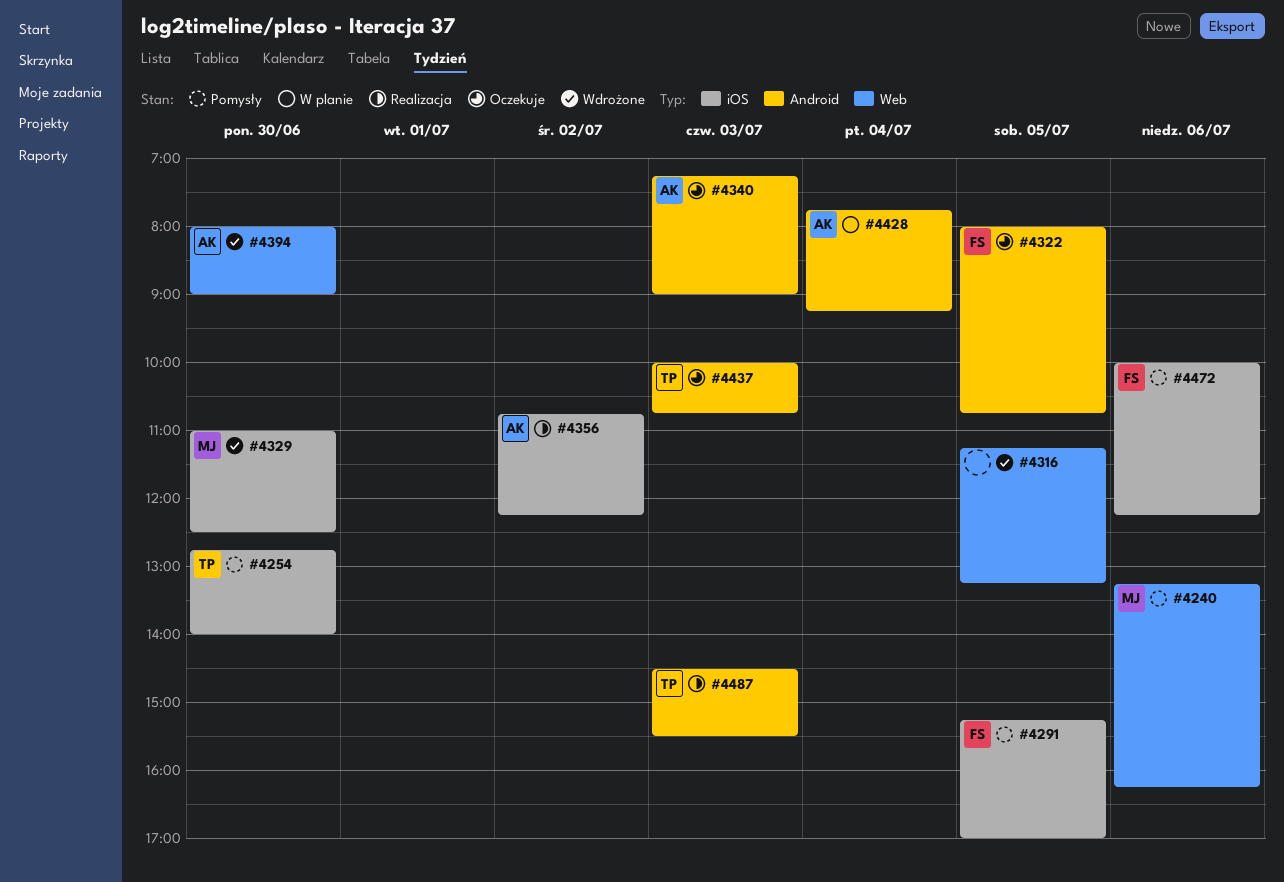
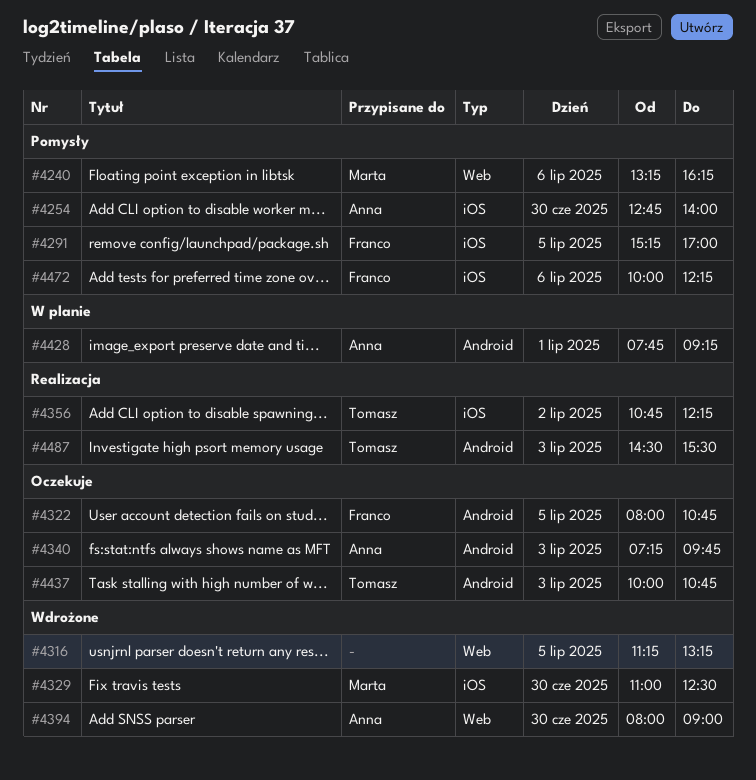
#4254, owner: Tomasz -> Anna
#4340, ends: 09:00 -> 09:45
#4356, owner: Anna -> Tomasz
#4428, day: Jul 4 -> Jul 1

